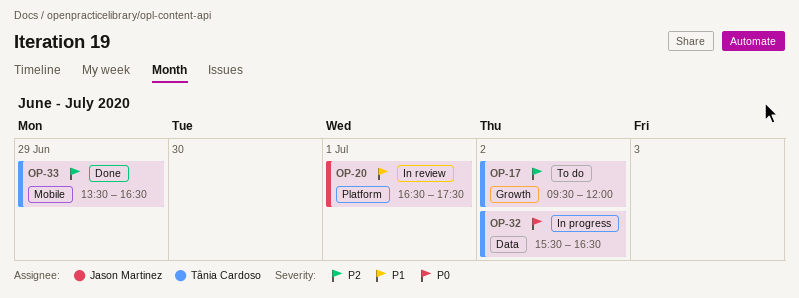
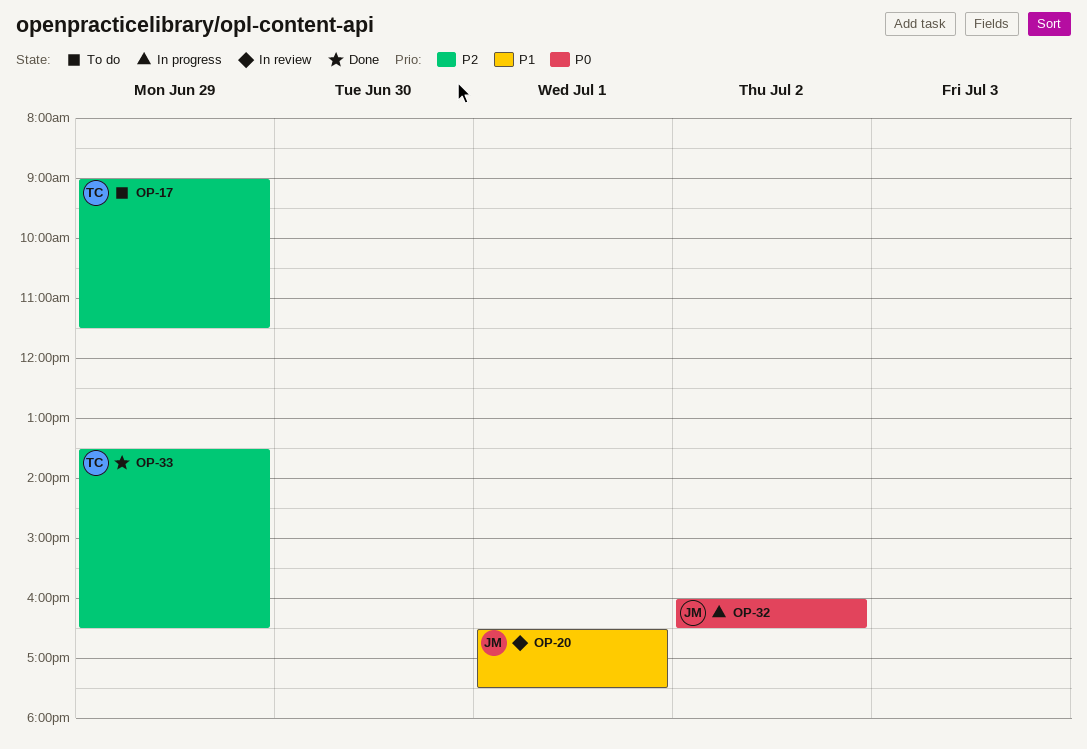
OP-17, day: Jul 2 -> Jun 29
OP-17, begins: 09:30 -> 09:00
OP-17, ends: 12:00 -> 11:30
OP-32, owner: Tânia Cardoso -> Jason Martinez
OP-32, begins: 15:30 -> 16:00

